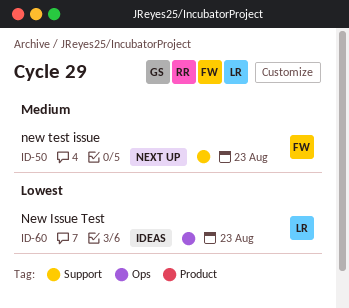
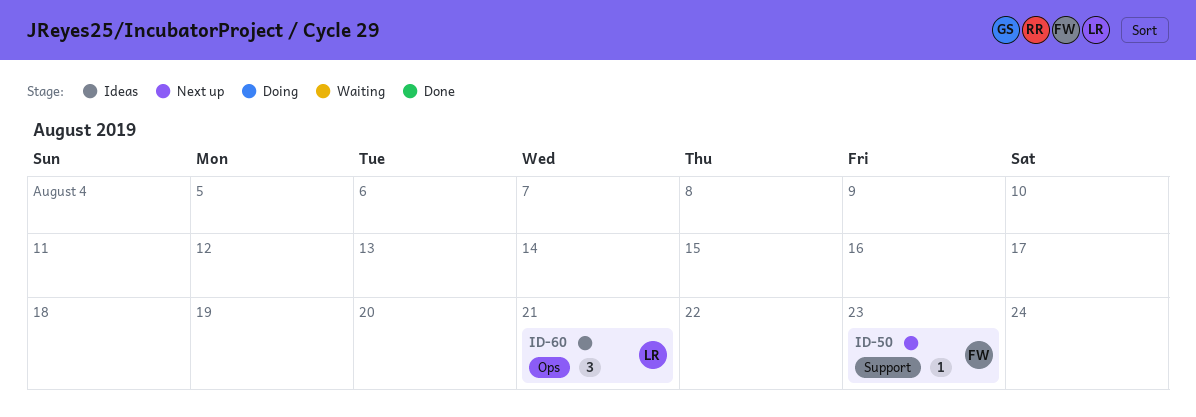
ID-60, due: Aug 23 -> Aug 21

